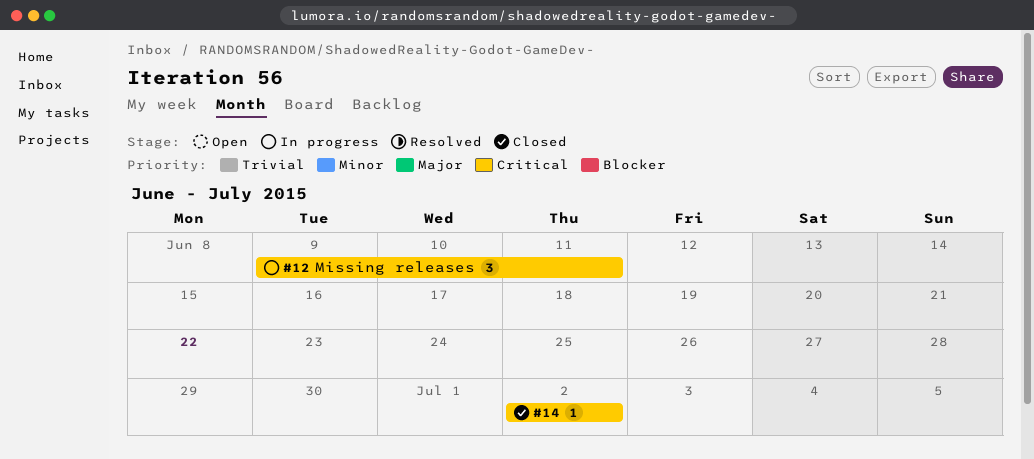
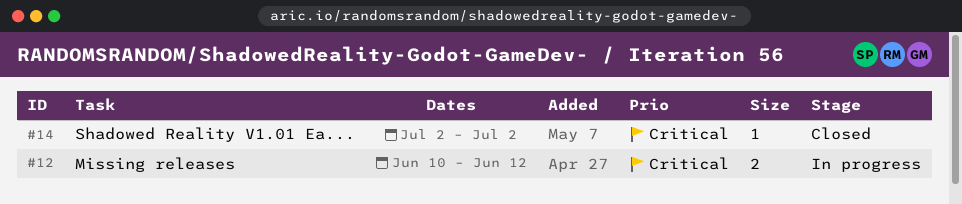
#12, estimate: 3 -> 2
#12, start: Jun 9 -> Jun 10
#12, due: Jun 11 -> Jun 12

